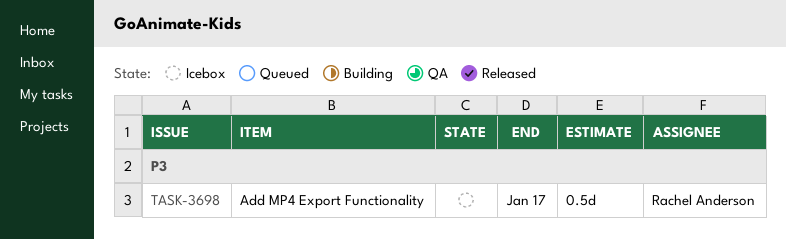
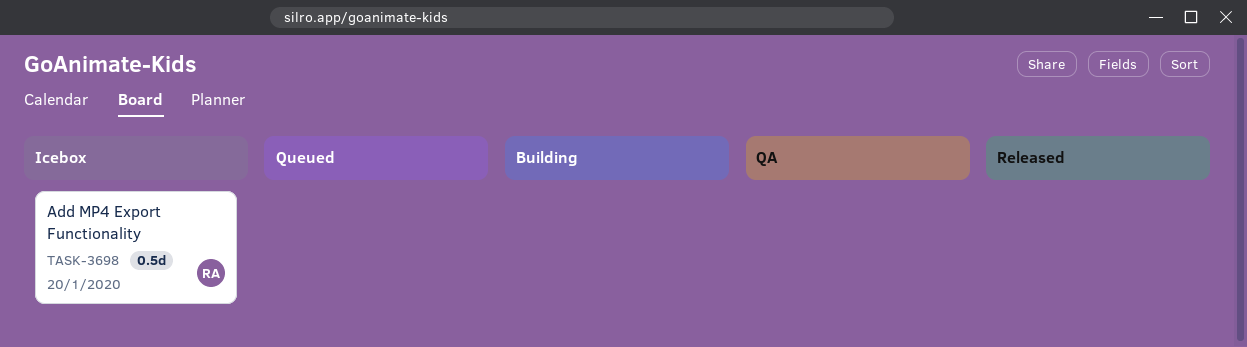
TASK-3698, due: Jan 17 -> Jan 20

